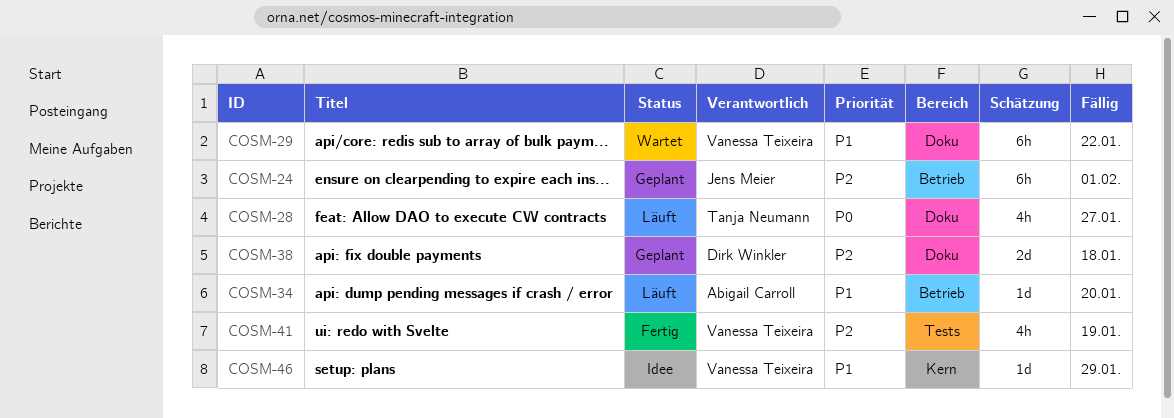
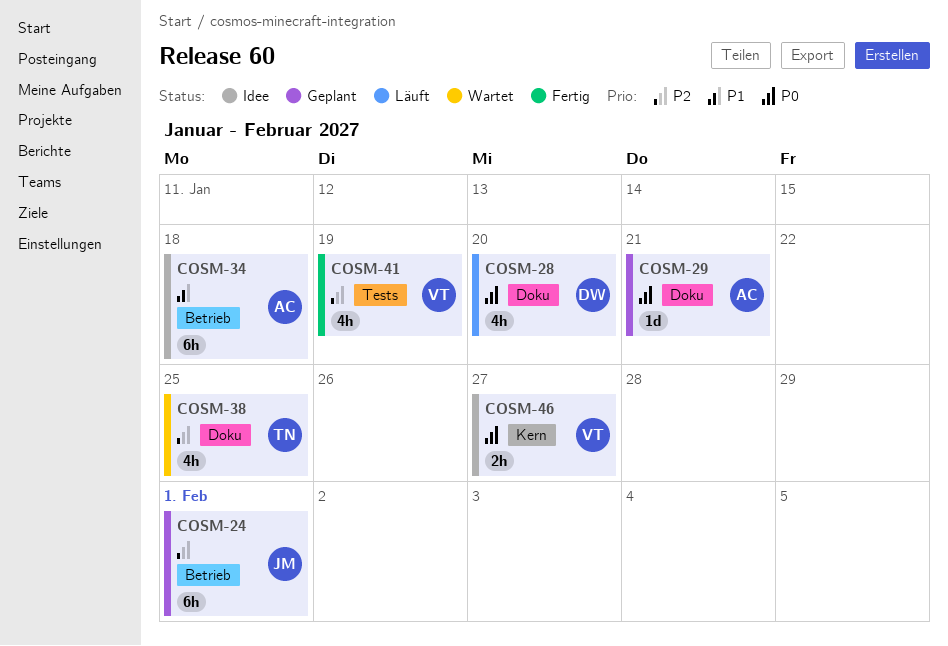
COSM-28, owner: Tanja Neumann -> Dirk Winkler
COSM-28, due: Jan 27 -> Jan 20
COSM-29, status: Wartet -> Geplant
COSM-29, owner: Vanessa Teixeira -> Abigail Carroll
COSM-29, priority: P1 -> P0
COSM-29, estimate: 6h -> 1d
COSM-29, due: Jan 22 -> Jan 21
COSM-34, status: Läuft -> Idee
COSM-34, estimate: 1d -> 6h
COSM-34, due: Jan 20 -> Jan 18
COSM-38, status: Geplant -> Wartet
COSM-38, owner: Dirk Winkler -> Tanja Neumann
COSM-38, estimate: 2d -> 4h
COSM-38, due: Jan 18 -> Jan 25
COSM-46, priority: P1 -> P0
COSM-46, estimate: 1d -> 2h
COSM-46, due: Jan 29 -> Jan 27

